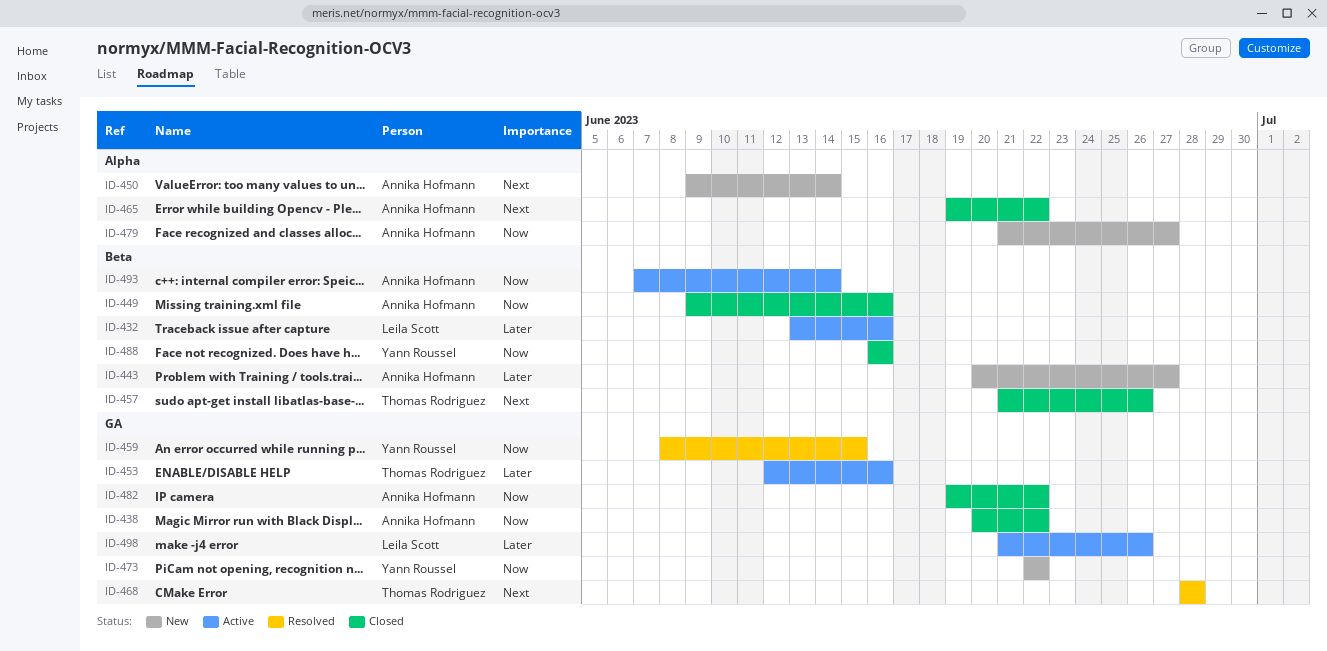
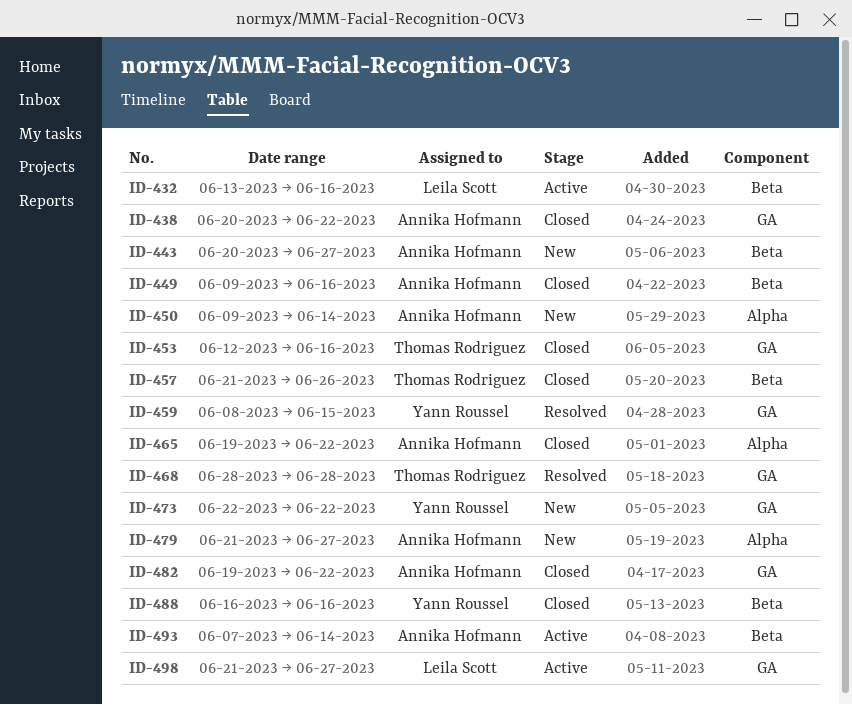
ID-453, status: Active -> Closed
ID-498, due: Jun 26 -> Jun 27

